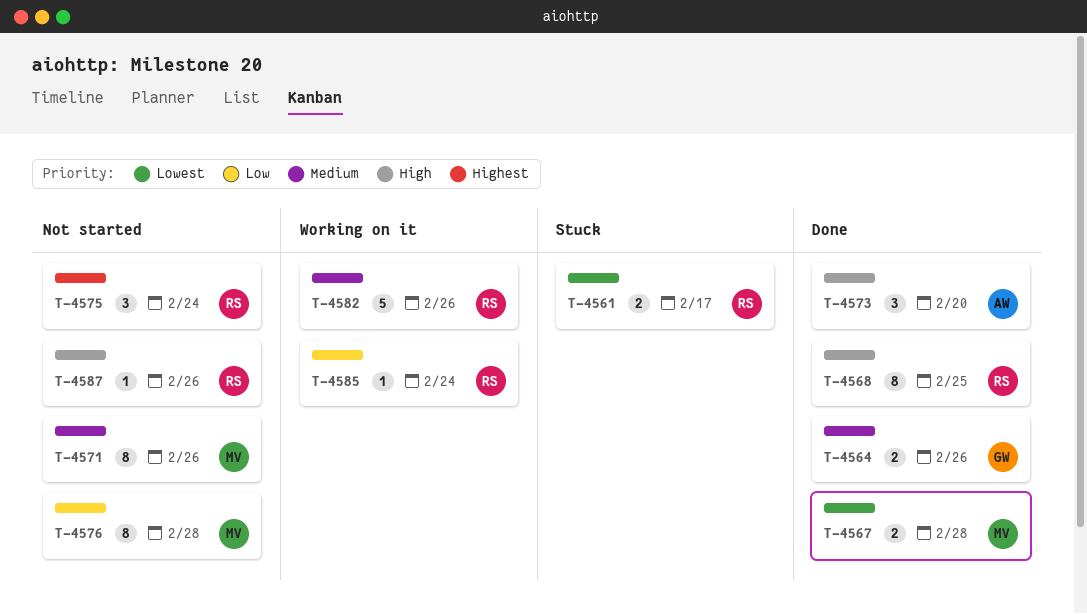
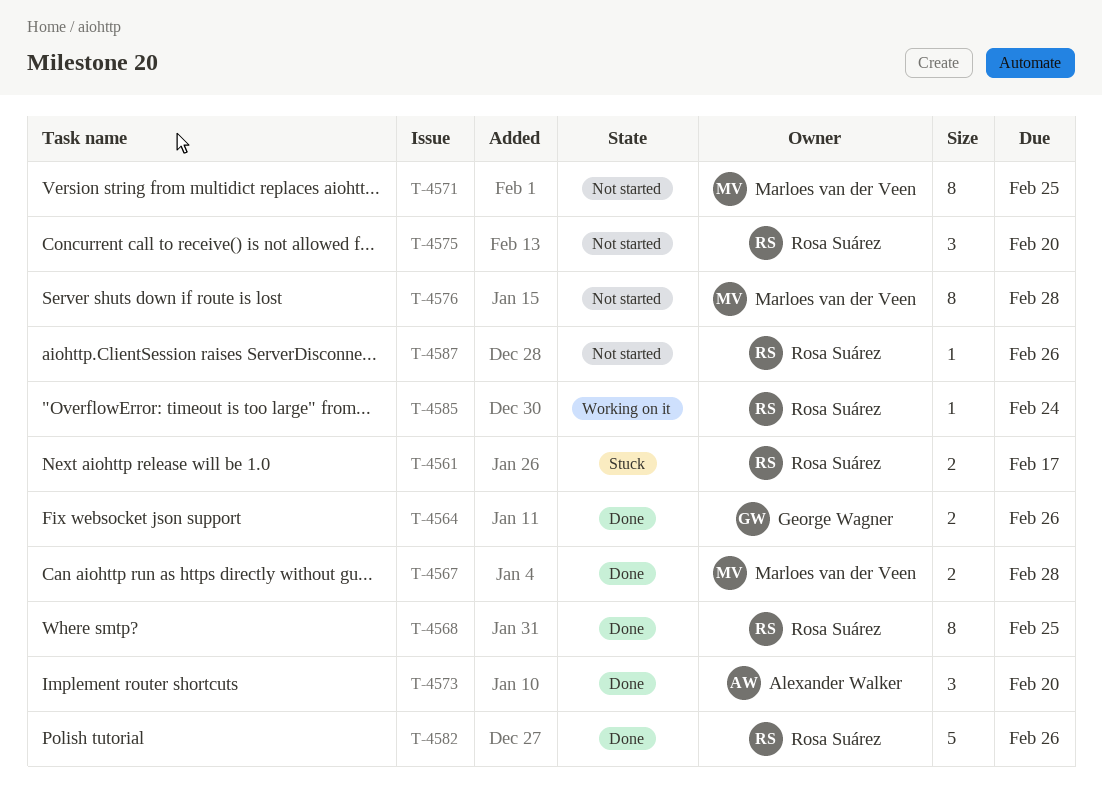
T-4571, due: Feb 26 -> Feb 25
T-4575, due: Feb 24 -> Feb 20
T-4582, status: Working on it -> Done

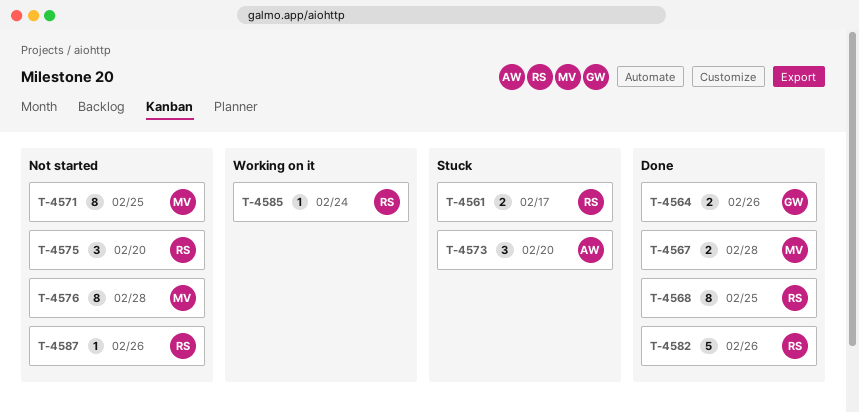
T-4573, status: Done -> Stuck

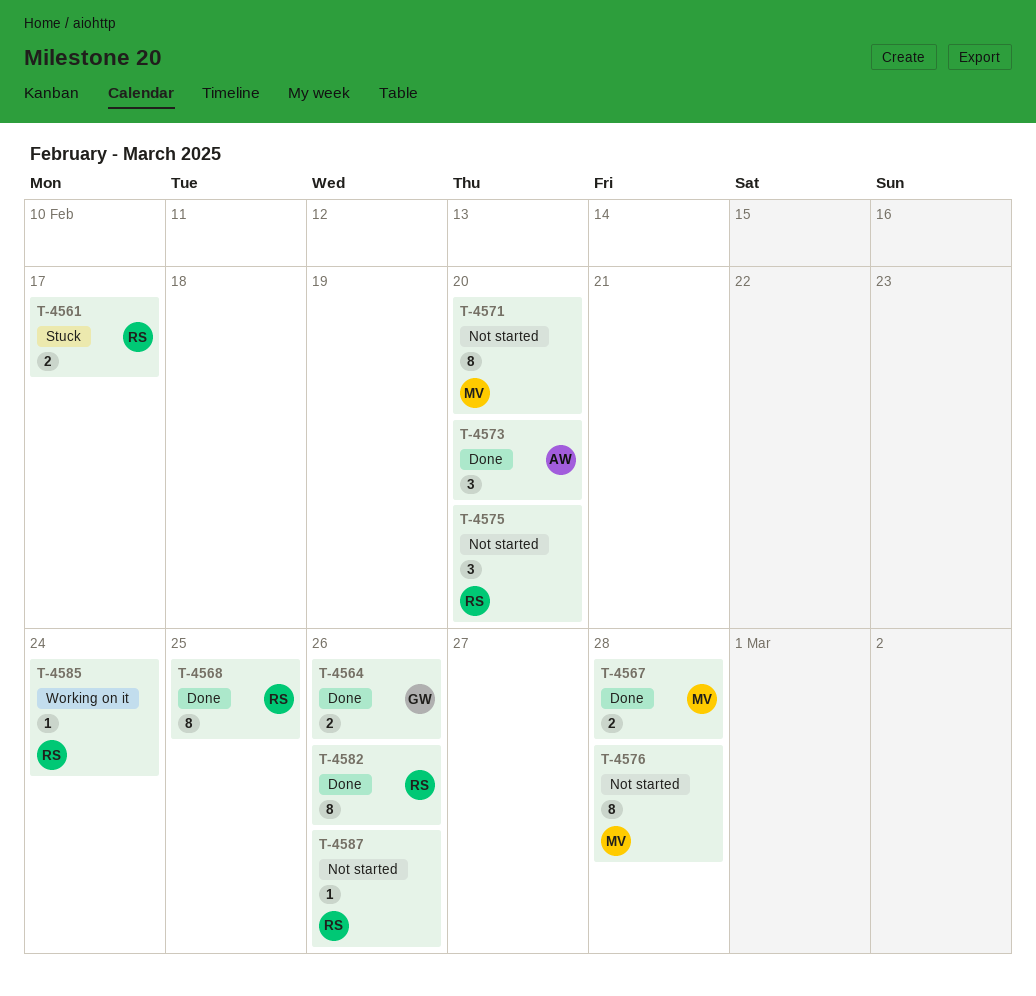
T-4571, due: Feb 25 -> Feb 20
T-4573, status: Stuck -> Done
T-4582, estimate: 5 -> 8

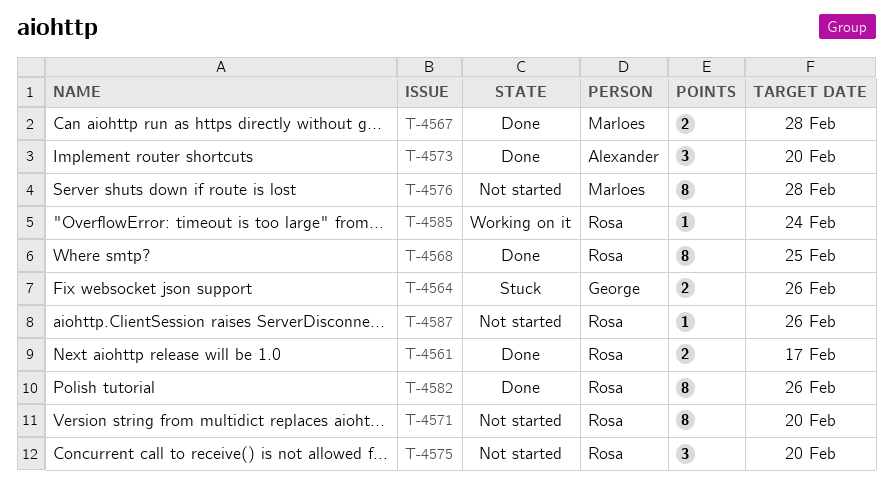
T-4561, status: Stuck -> Done
T-4564, status: Done -> Stuck
T-4571, owner: Marloes -> Rosa

